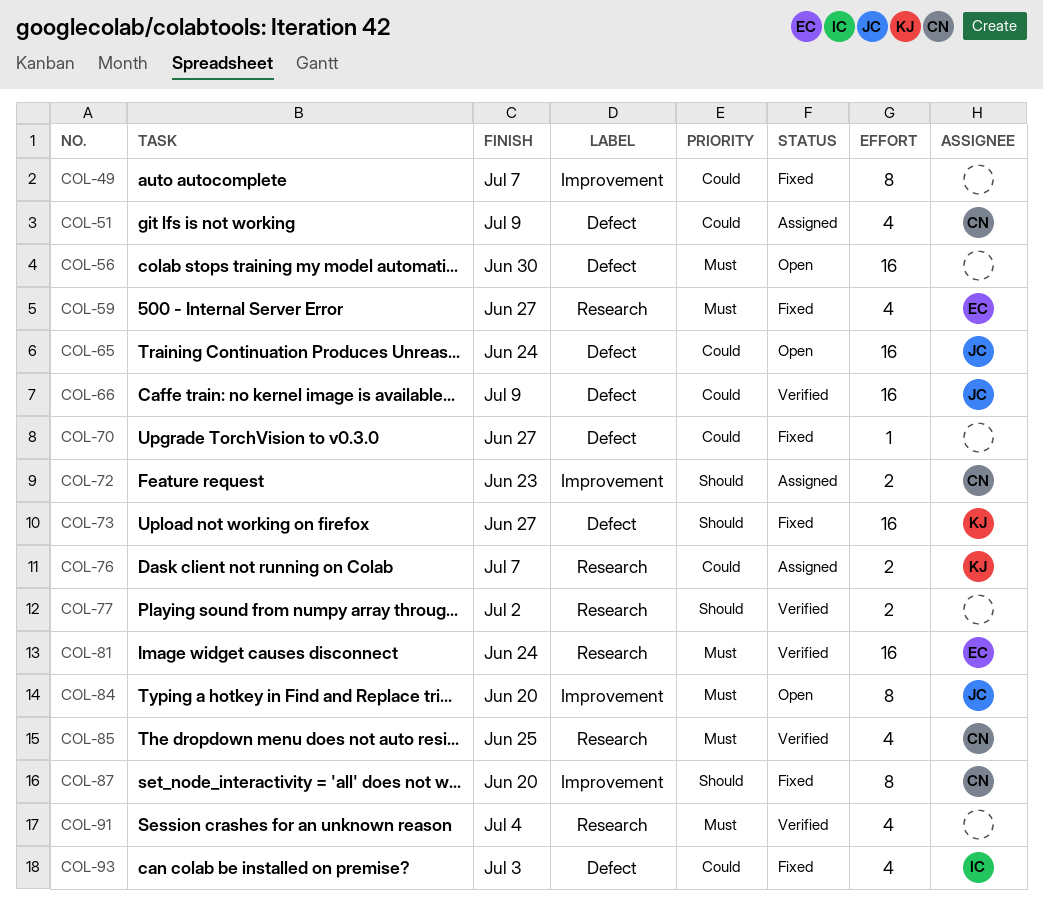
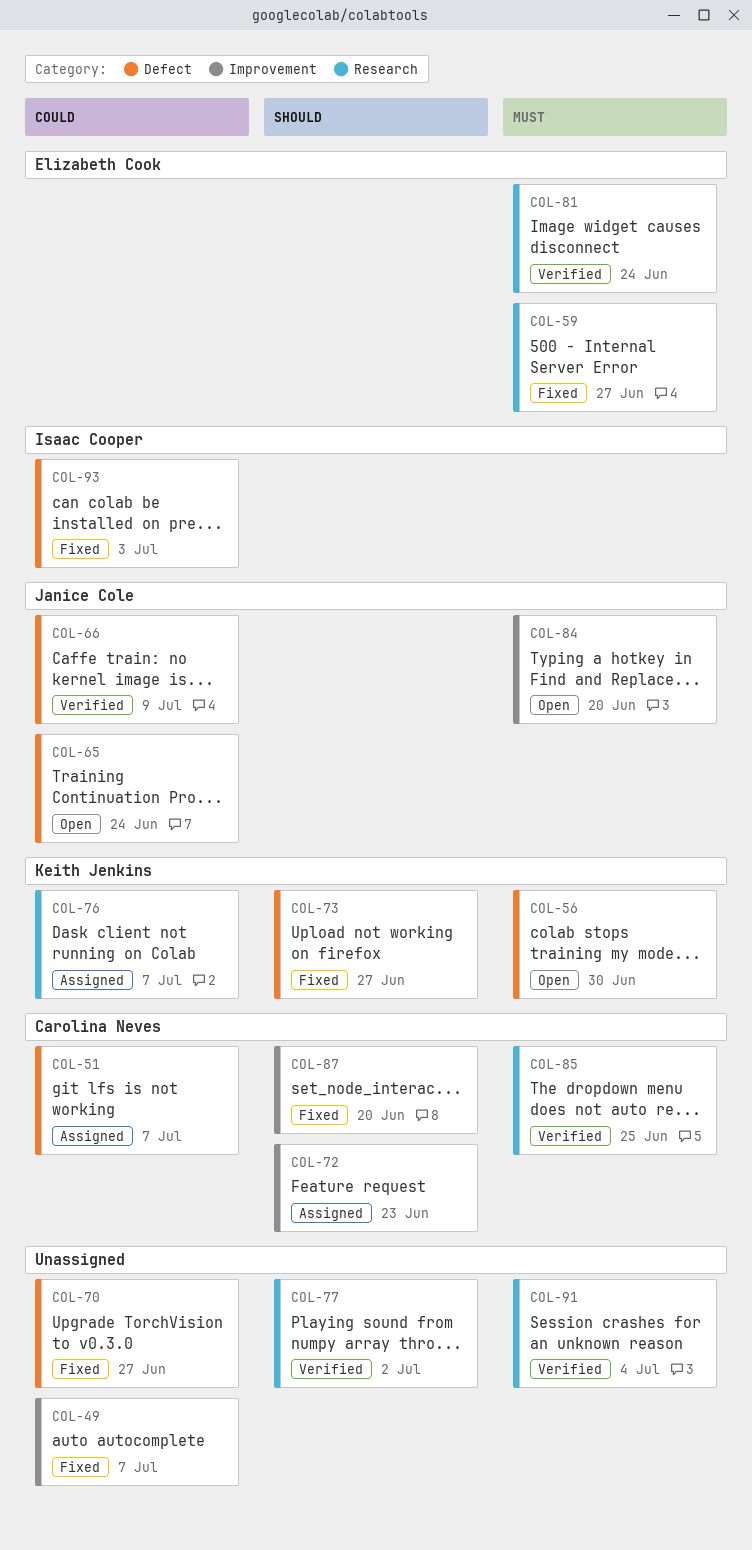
COL-51, due: Jul 9 -> Jul 7
COL-56, owner: none -> Keith Jenkins

